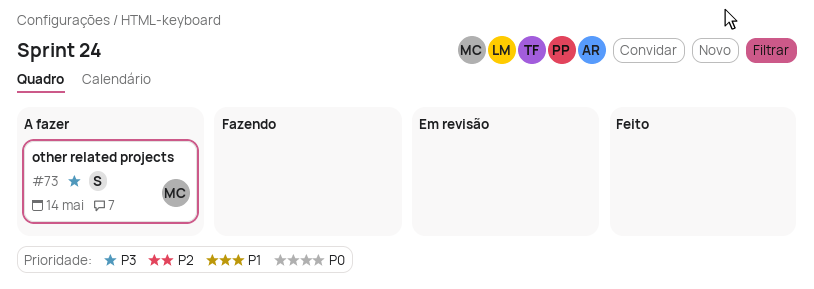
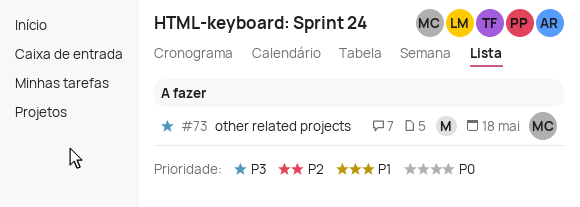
#73, estimate: S -> M
#73, due: May 14 -> May 18

